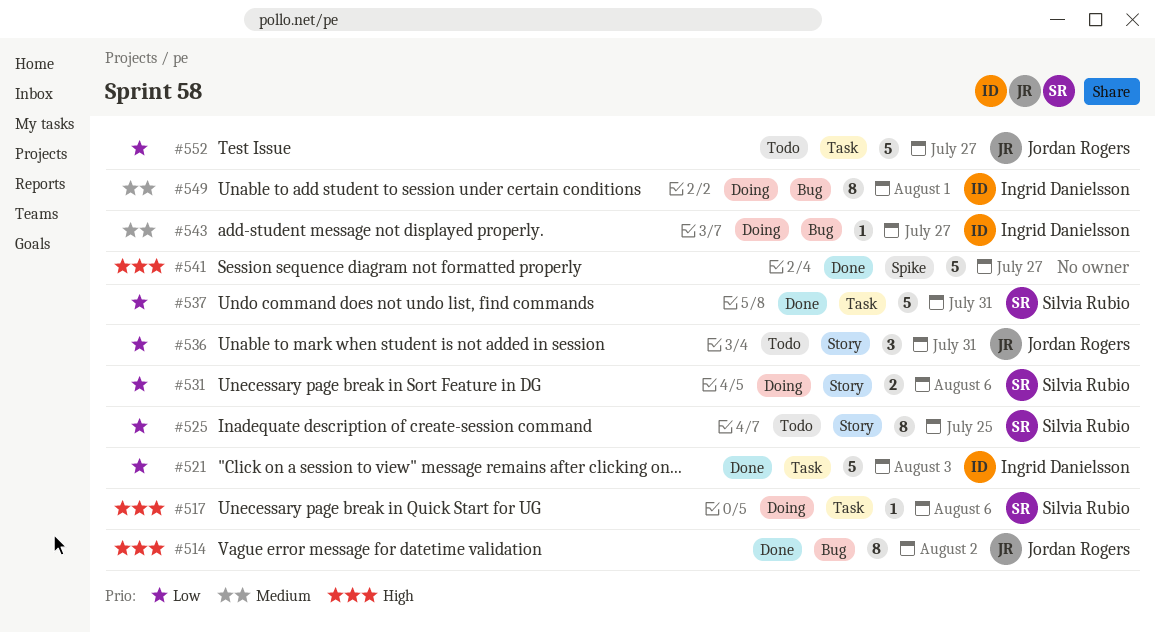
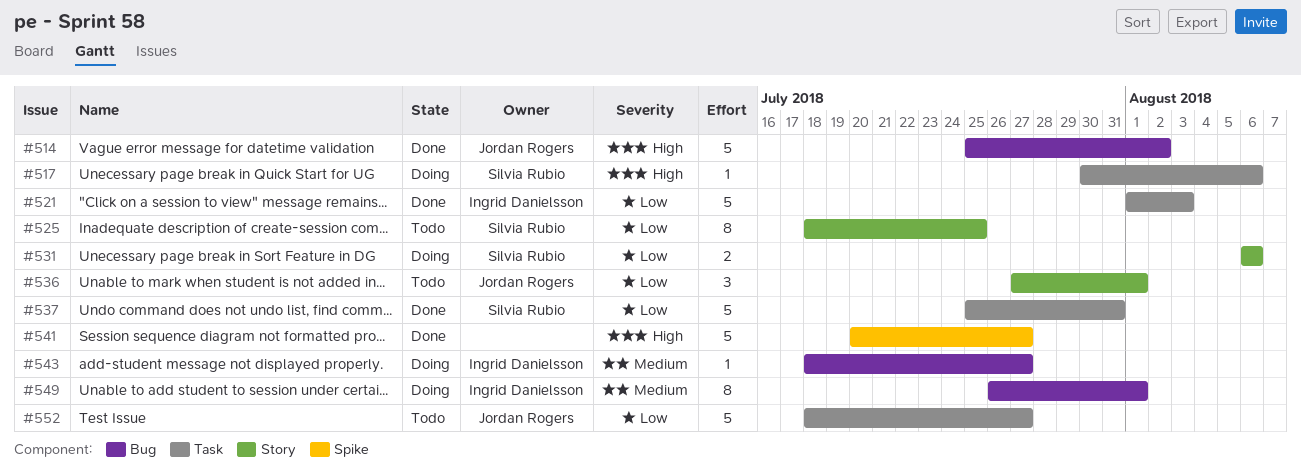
#514, estimate: 8 -> 5
#536, due: Jul 31 -> Aug 1

